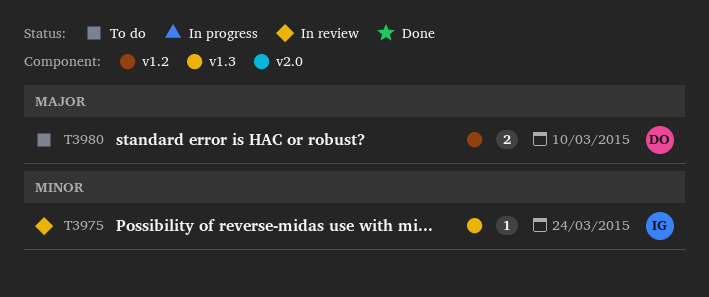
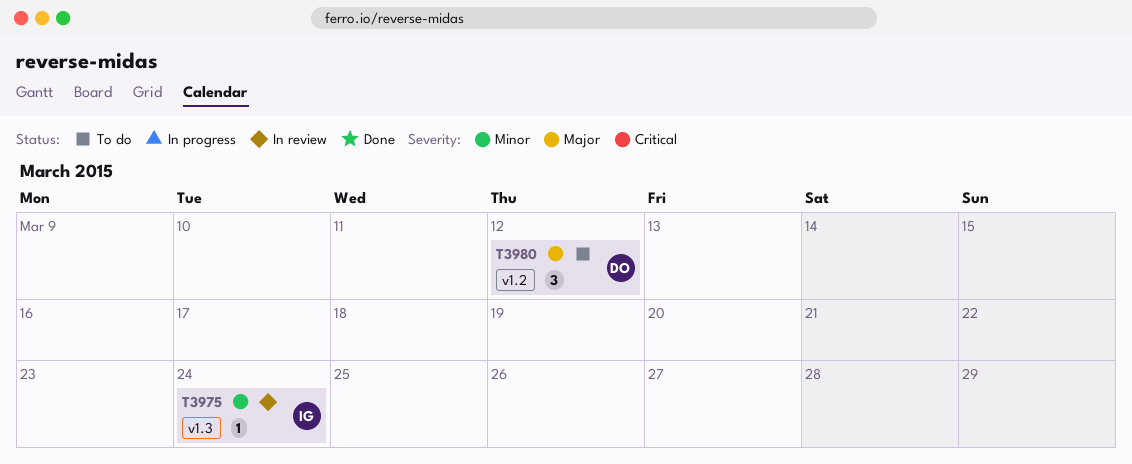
T3980, estimate: 2 -> 3
T3980, due: Mar 10 -> Mar 12

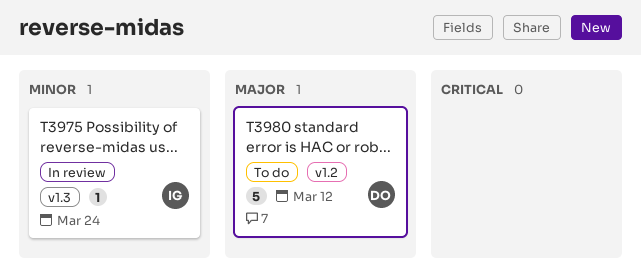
T3980, estimate: 3 -> 5

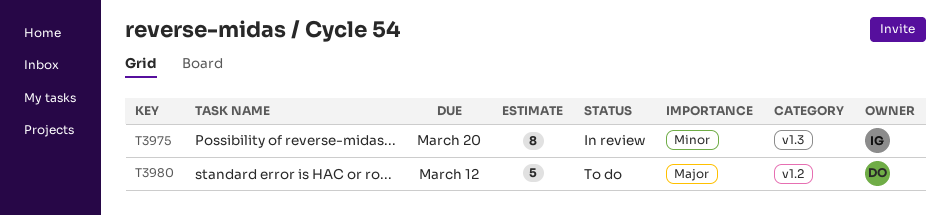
T3975, estimate: 1 -> 8
T3975, due: Mar 24 -> Mar 20

